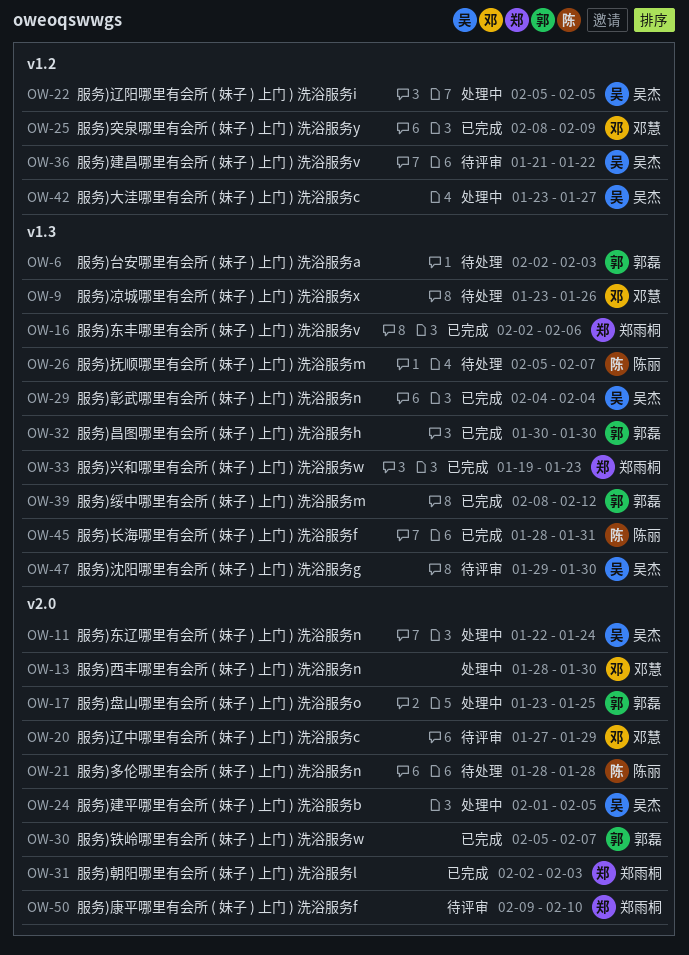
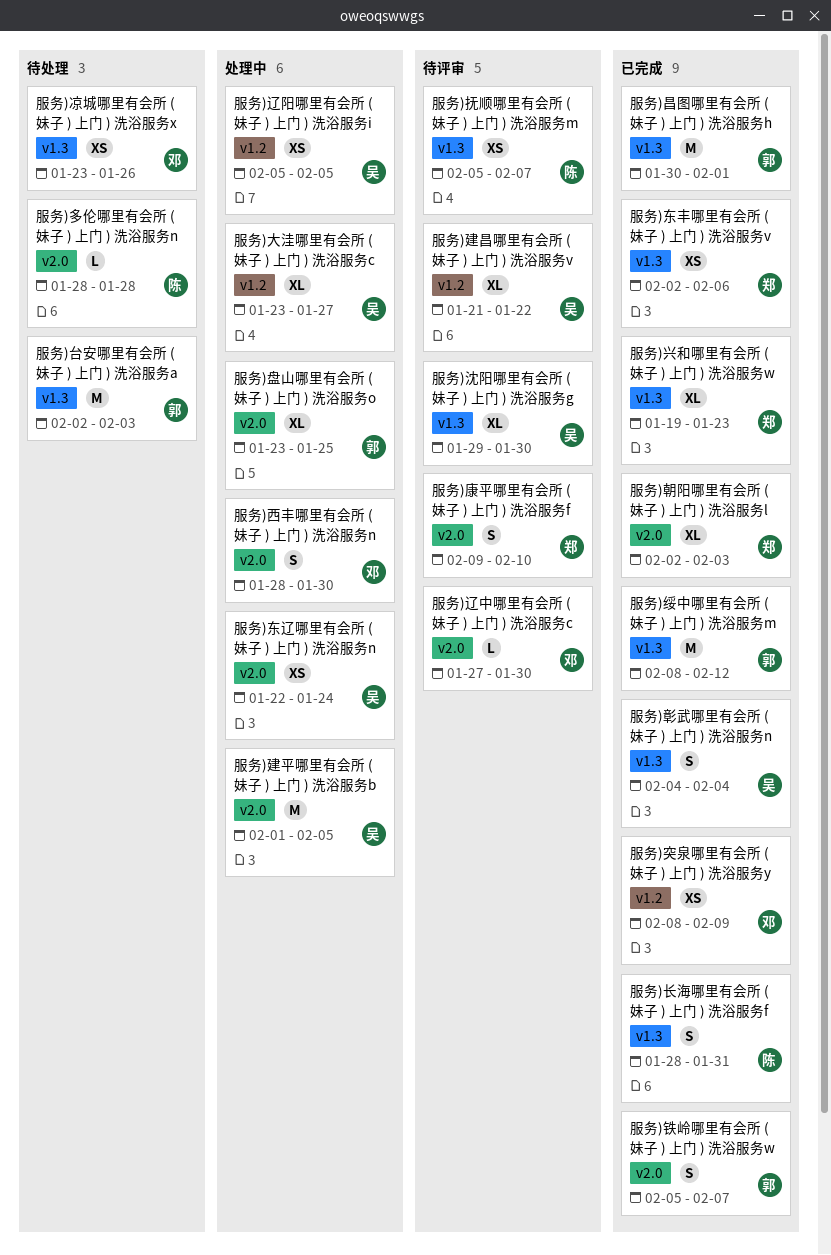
服务)抚顺哪里有会所 ( 妹子 ) 上门 ) 洗浴服务m, status: 待处理 -> 待评审
服务)昌图哪里有会所 ( 妹子 ) 上门 ) 洗浴服务h, due: Jan 30 -> Feb 1
服务)辽中哪里有会所 ( 妹子 ) 上门 ) 洗浴服务c, due: Jan 29 -> Jan 30

